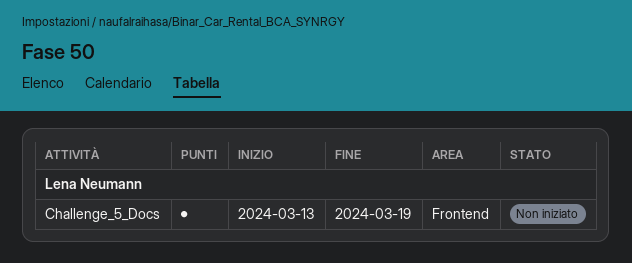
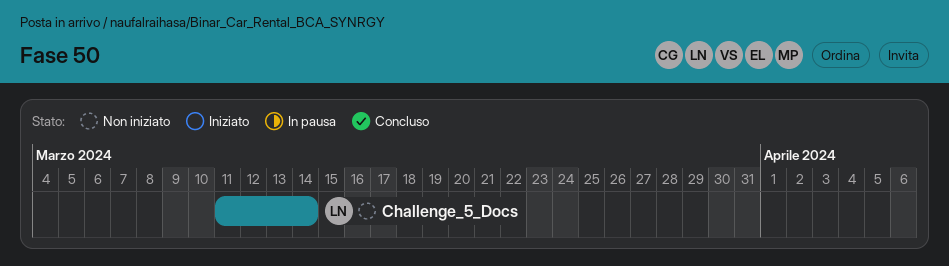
Challenge_5_Docs, start: Mar 13 -> Mar 11
Challenge_5_Docs, due: Mar 19 -> Mar 14

